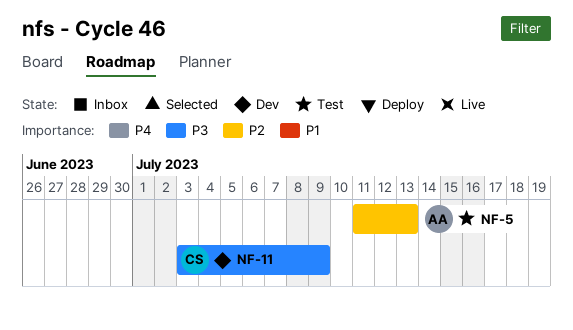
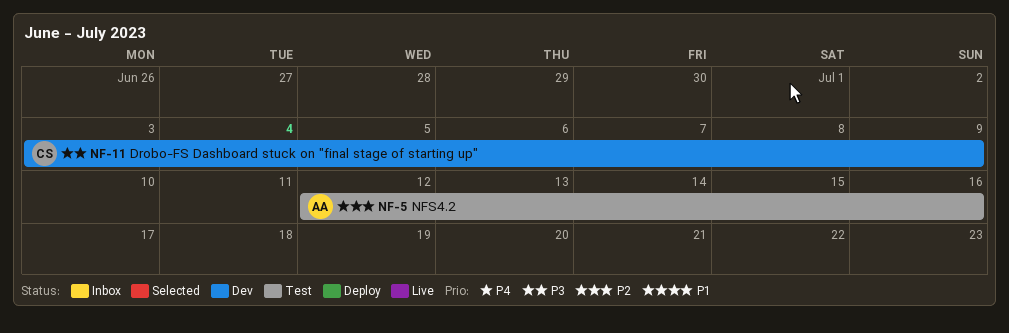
NF-5, start: Jul 11 -> Jul 12
NF-5, due: Jul 13 -> Jul 16

